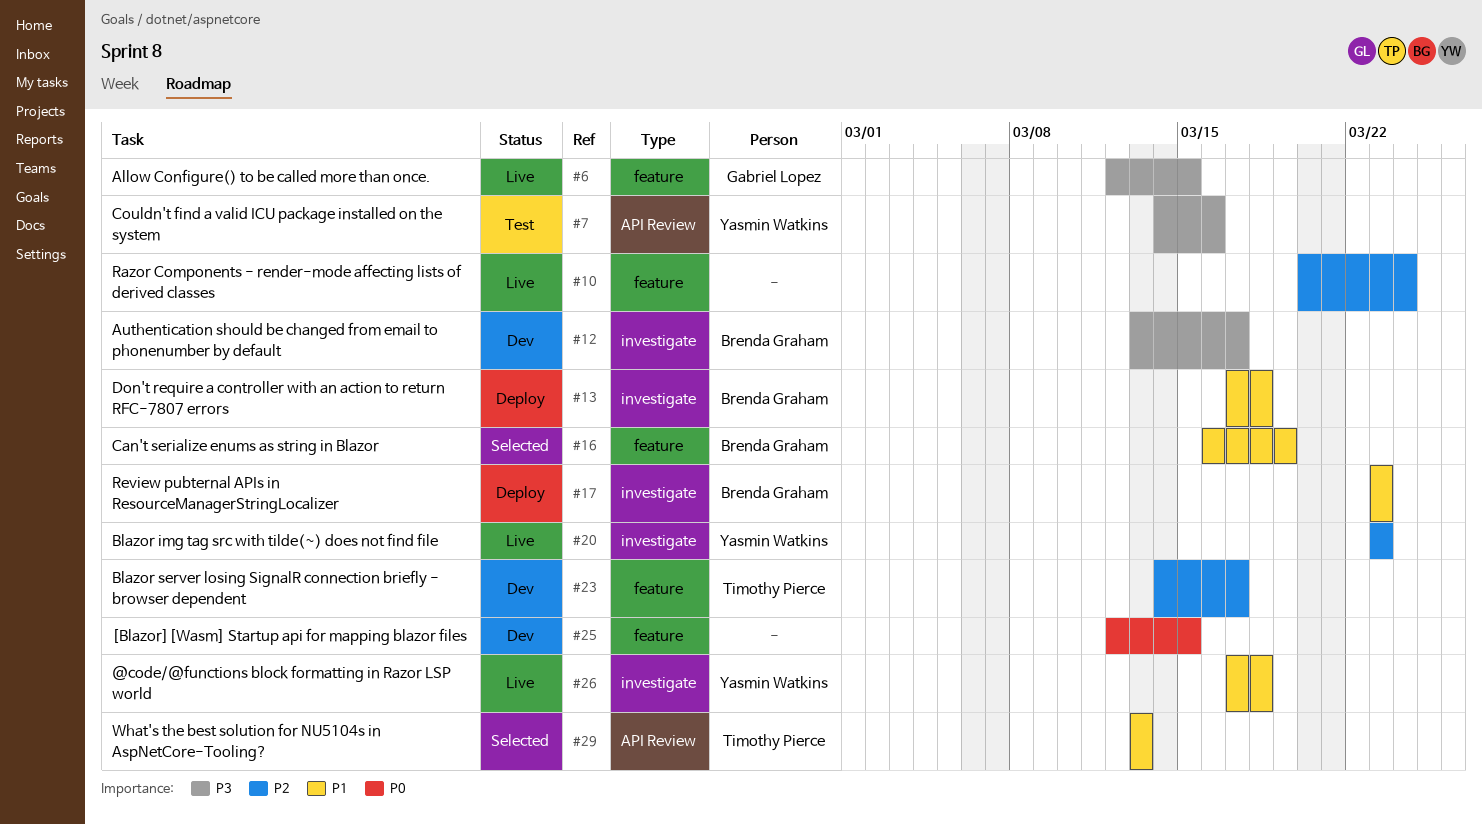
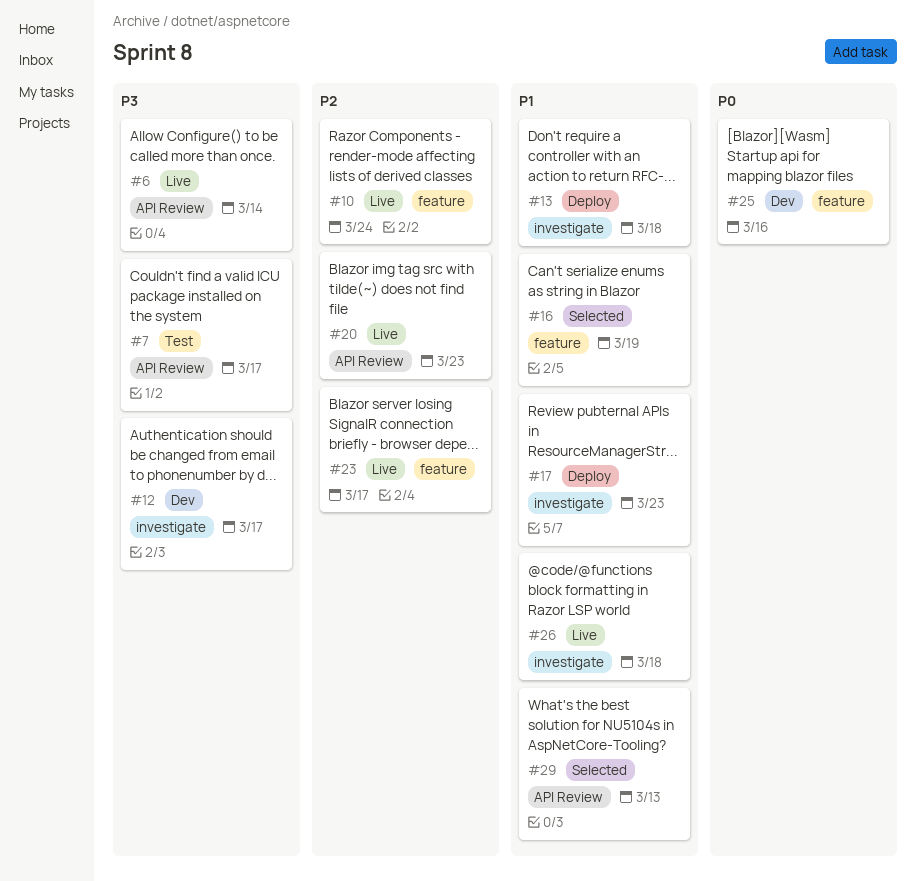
#6, label: feature -> API Review
#6, due: Mar 15 -> Mar 14
#7, due: Mar 16 -> Mar 17
#20, label: investigate -> API Review
#23, status: Dev -> Live
#25, due: Mar 15 -> Mar 16

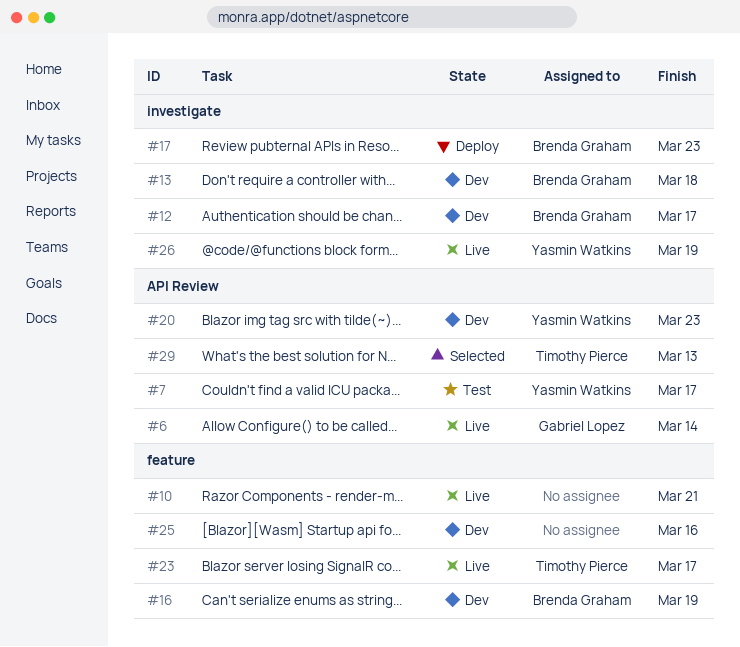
#10, due: Mar 24 -> Mar 21
#13, status: Deploy -> Dev
#16, status: Selected -> Dev
#20, status: Live -> Dev
#26, due: Mar 18 -> Mar 19

